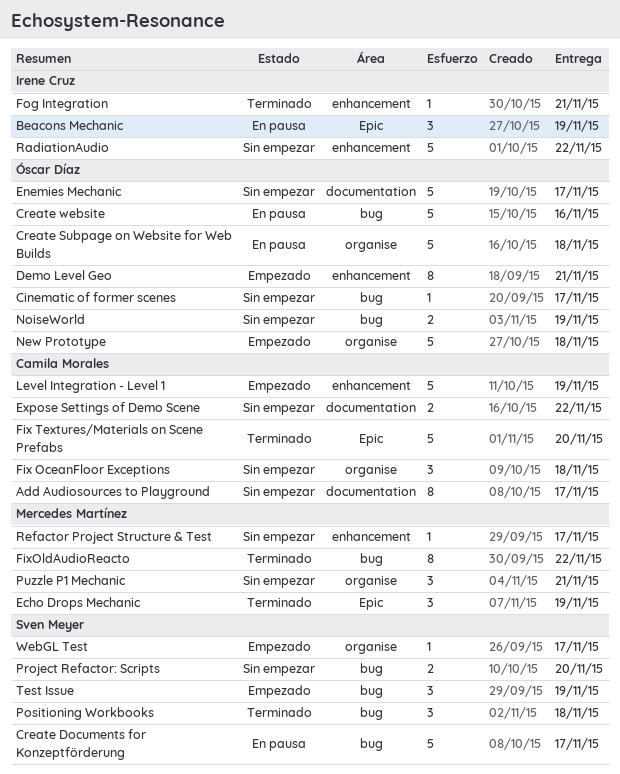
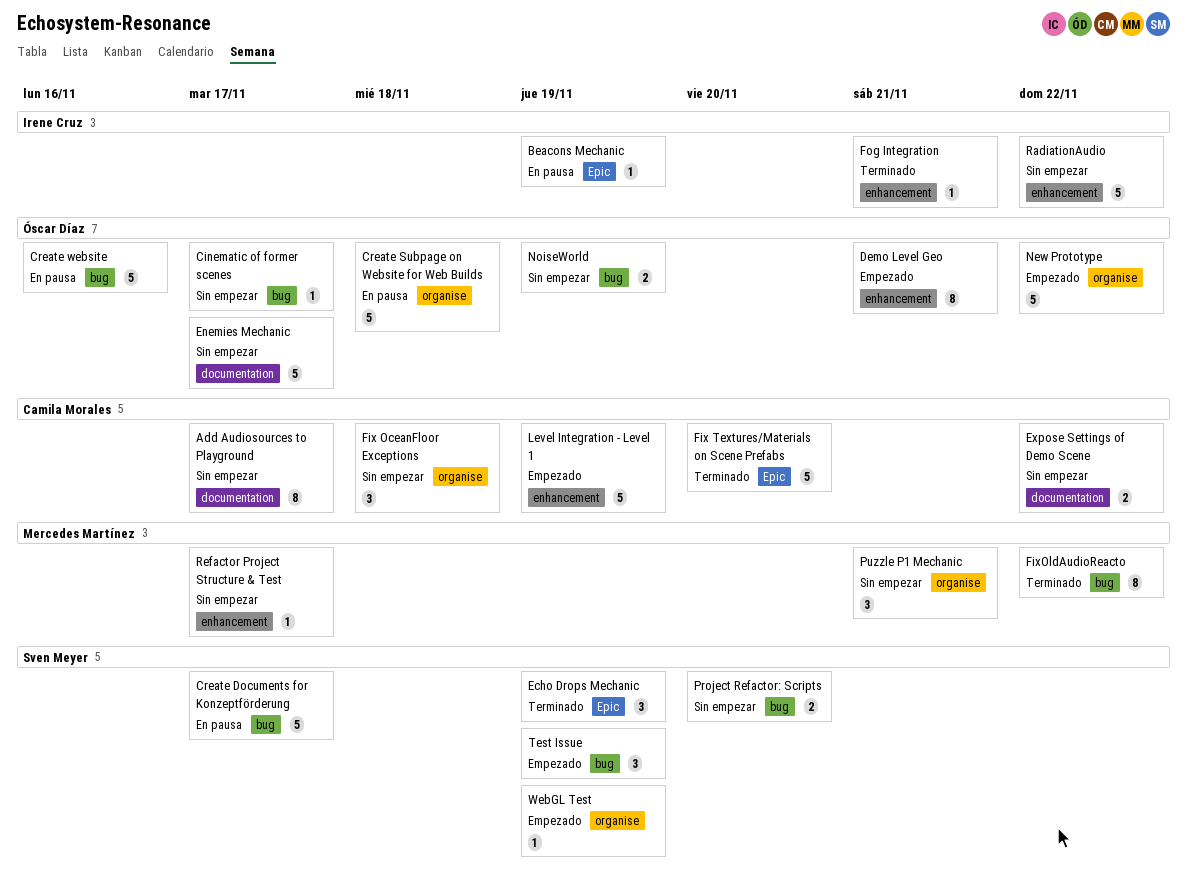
Beacons Mechanic, estimate: 3 -> 1
Echo Drops Mechanic, owner: Mercedes Martínez -> Sven Meyer
New Prototype, due: Nov 18 -> Nov 22
Positioning Workbooks: present -> none
WebGL Test, due: Nov 17 -> Nov 19

